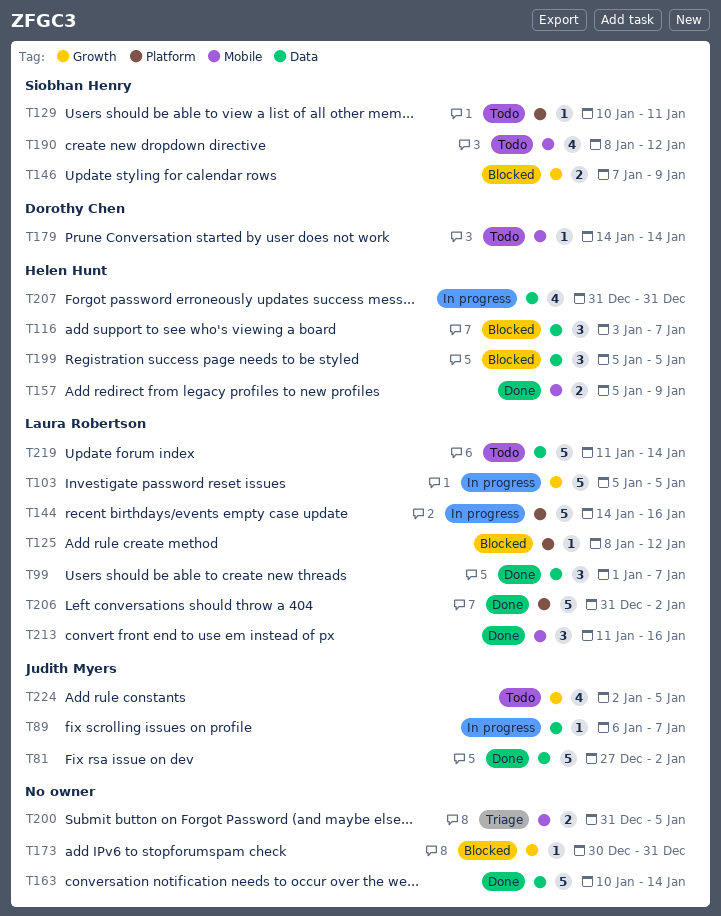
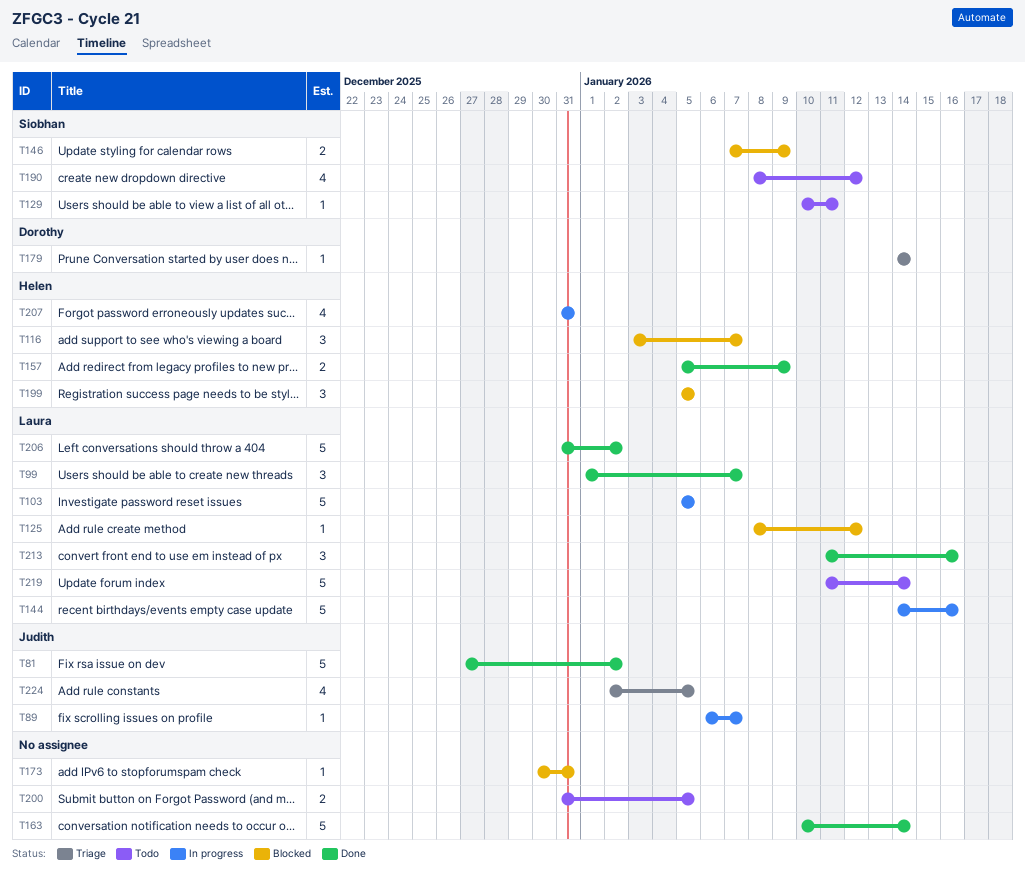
T179, status: Todo -> Triage
T200, status: Triage -> Todo
T224, status: Todo -> Triage

